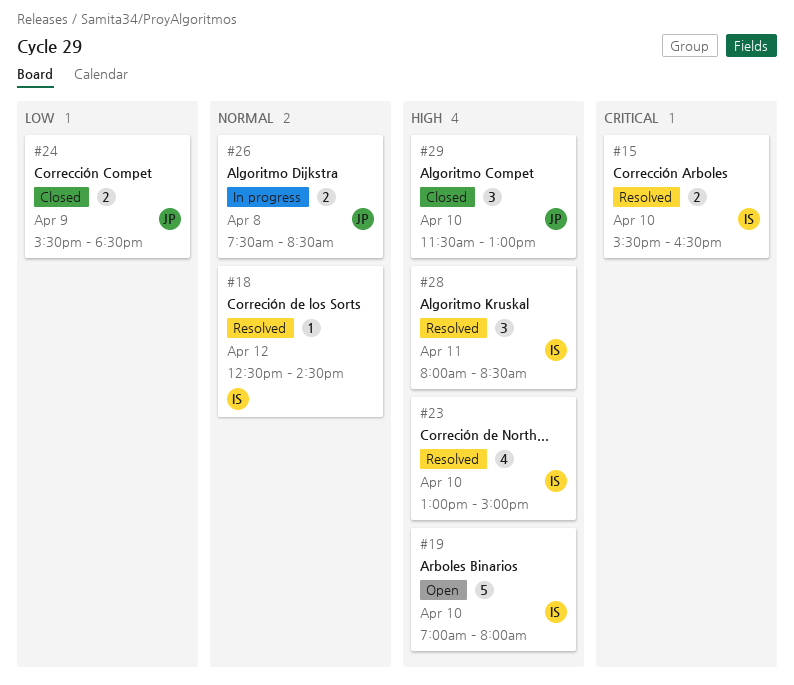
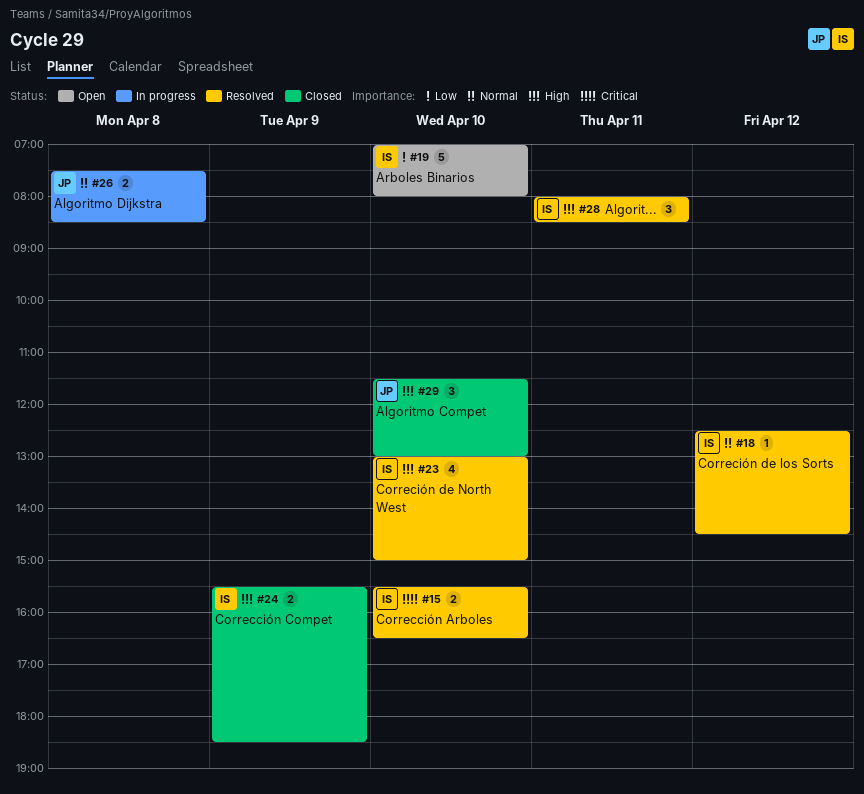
#19, priority: High -> Low
#24, owner: JP -> IS
#24, priority: Low -> High

